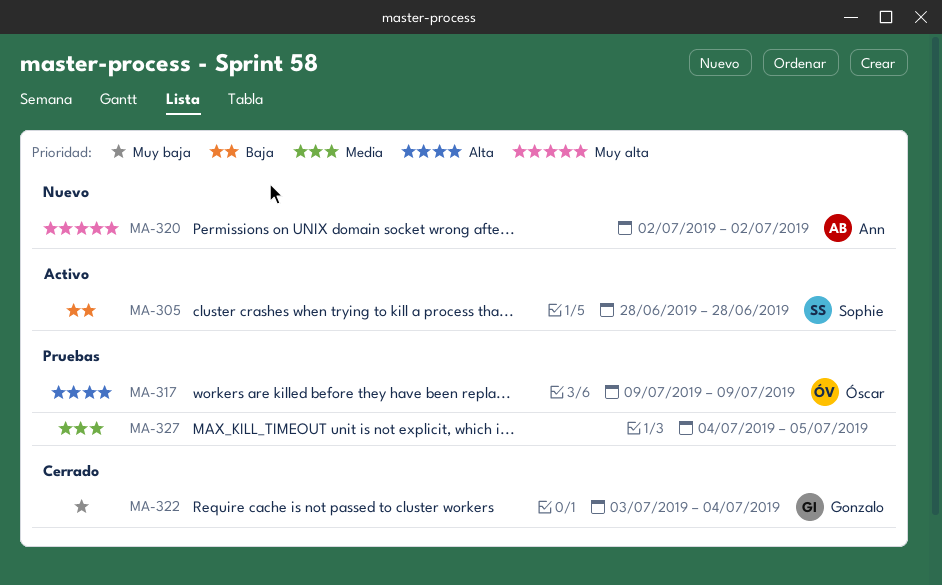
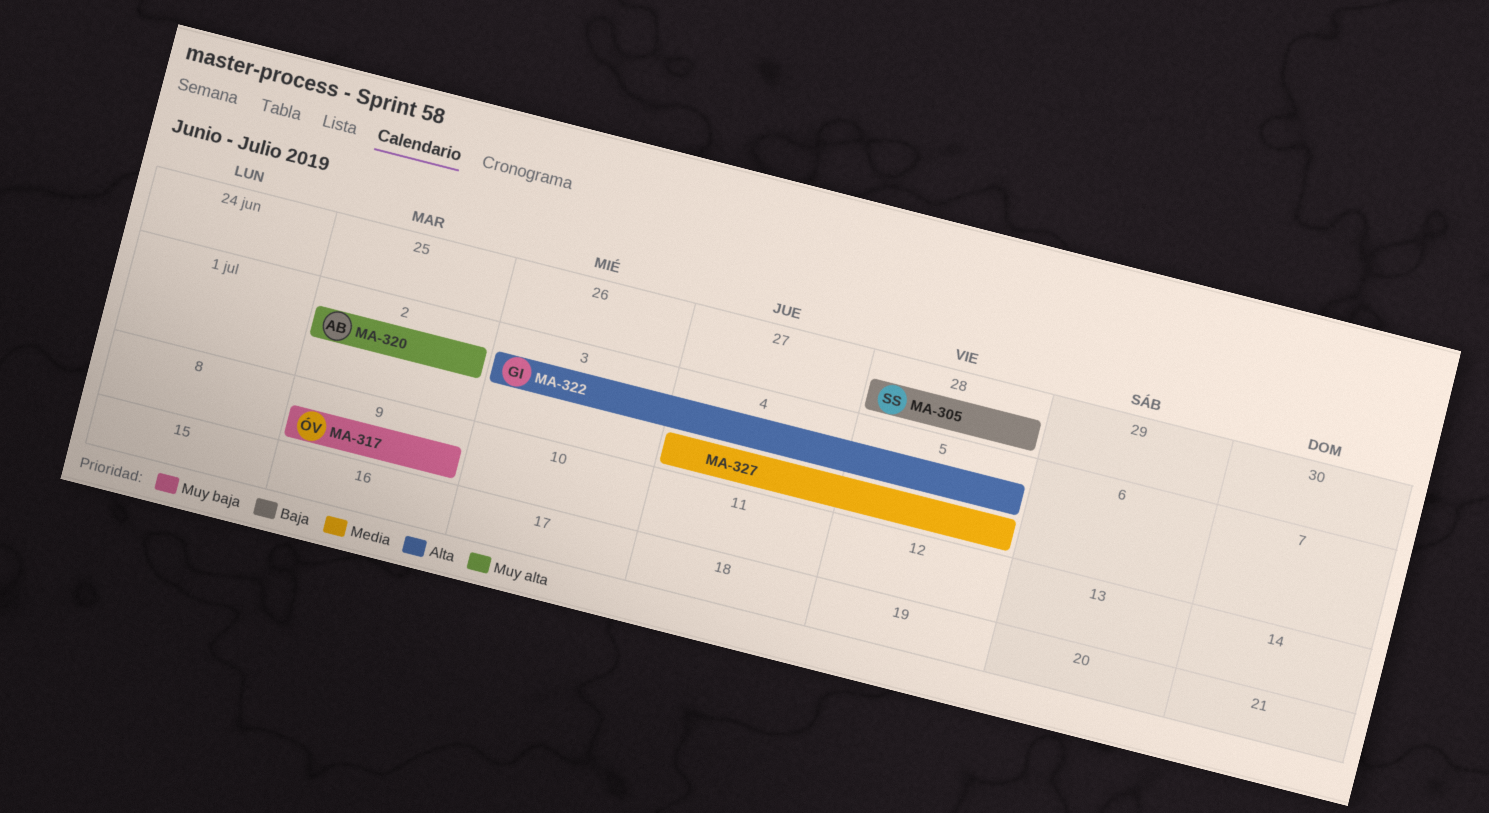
MA-317, priority: Alta -> Muy baja
MA-322, priority: Muy baja -> Alta
MA-322, due: Jul 4 -> Jul 5

